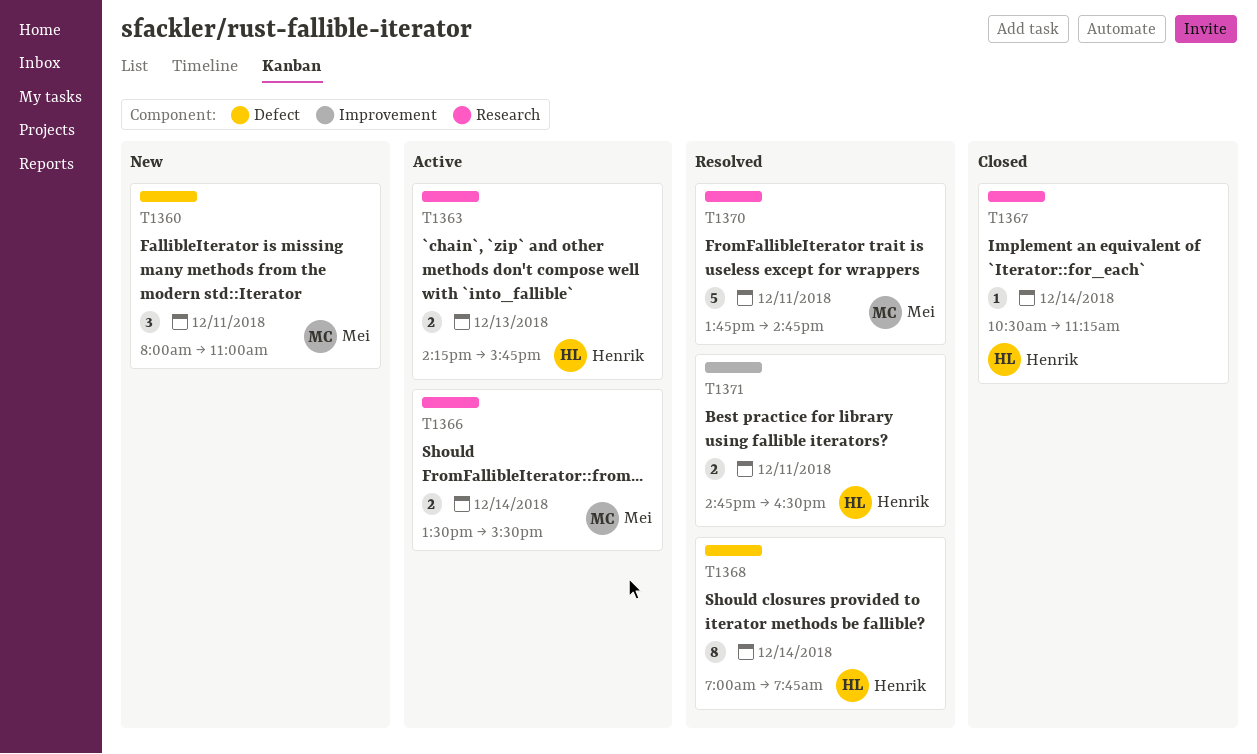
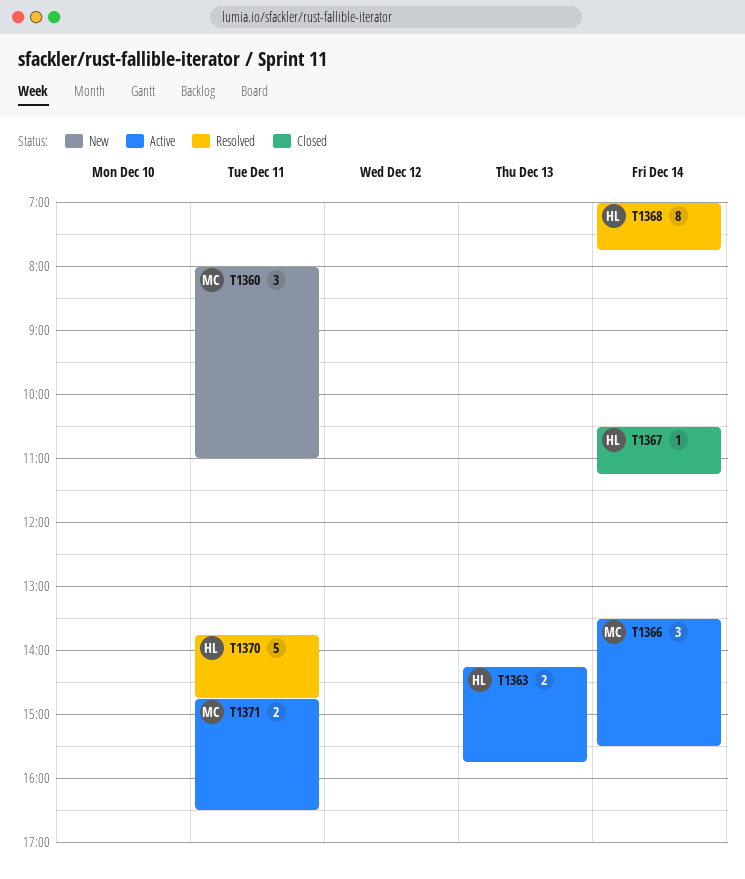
T1366, estimate: 2 -> 3
T1370, owner: Mei -> Henrik
T1371, status: Resolved -> Active
T1371, owner: Henrik -> Mei

